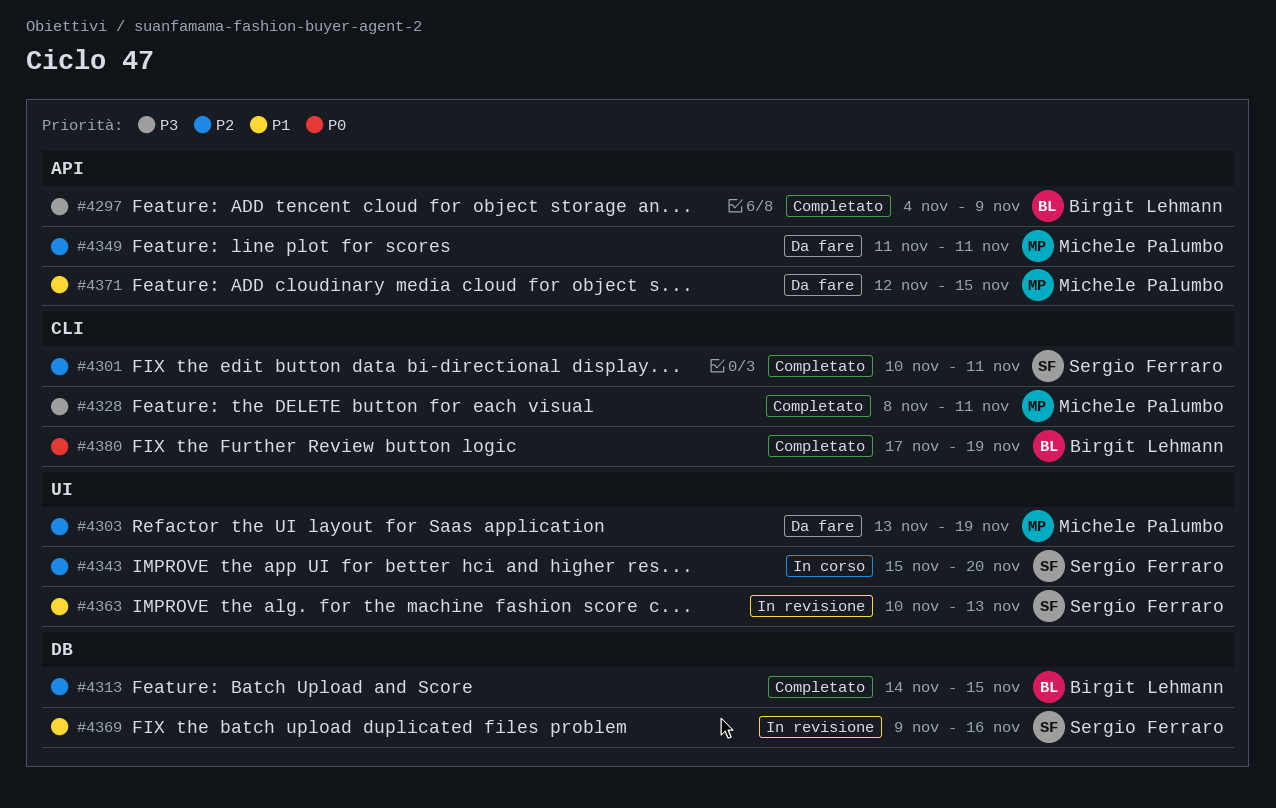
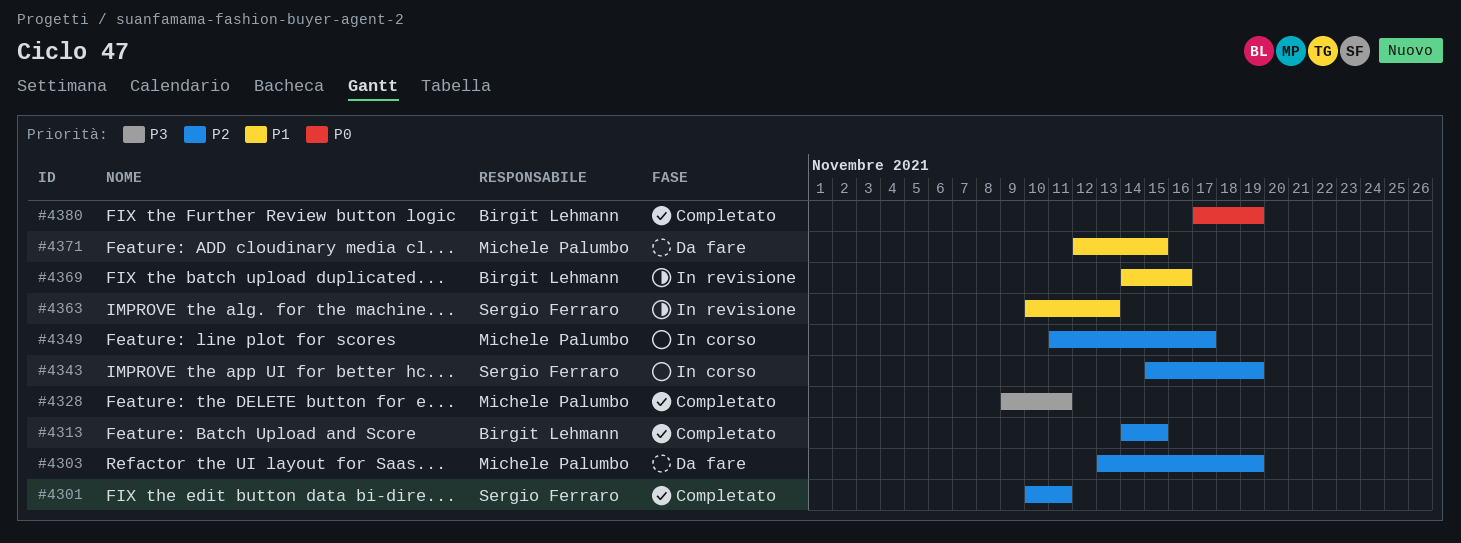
#4297: present -> none
#4328, start: Nov 8 -> Nov 9
#4343, due: Nov 20 -> Nov 19
#4349, status: Da fare -> In corso
#4349, due: Nov 11 -> Nov 17
#4369, owner: Sergio Ferraro -> Birgit Lehmann
#4369, start: Nov 9 -> Nov 14

